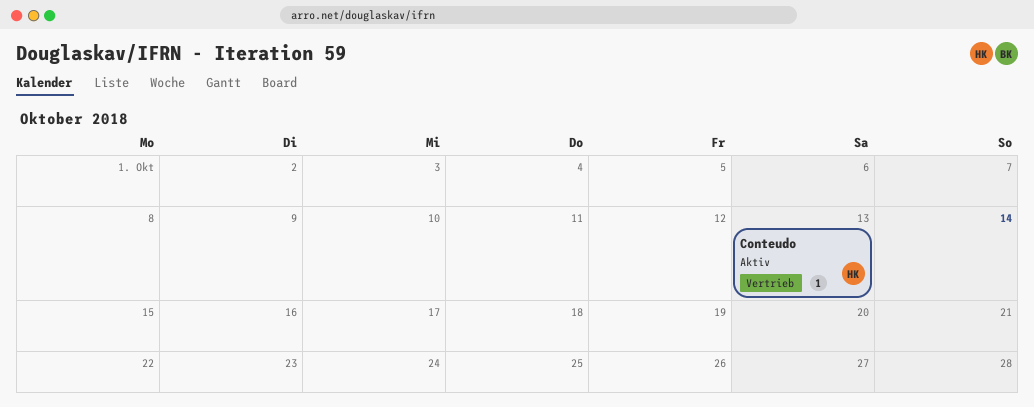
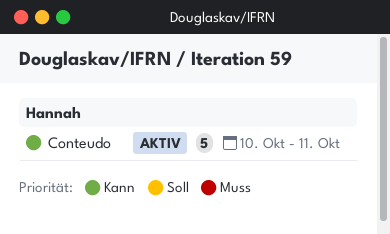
Conteudo, estimate: 1 -> 5
Conteudo, due: Oct 13 -> Oct 11

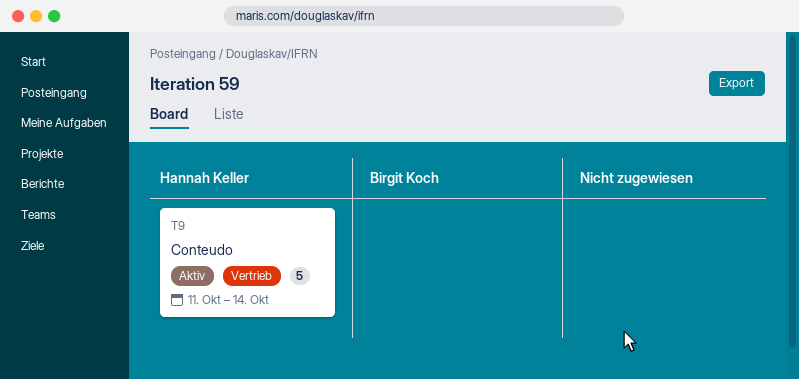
Conteudo, start: Oct 10 -> Oct 11
Conteudo, due: Oct 11 -> Oct 14

